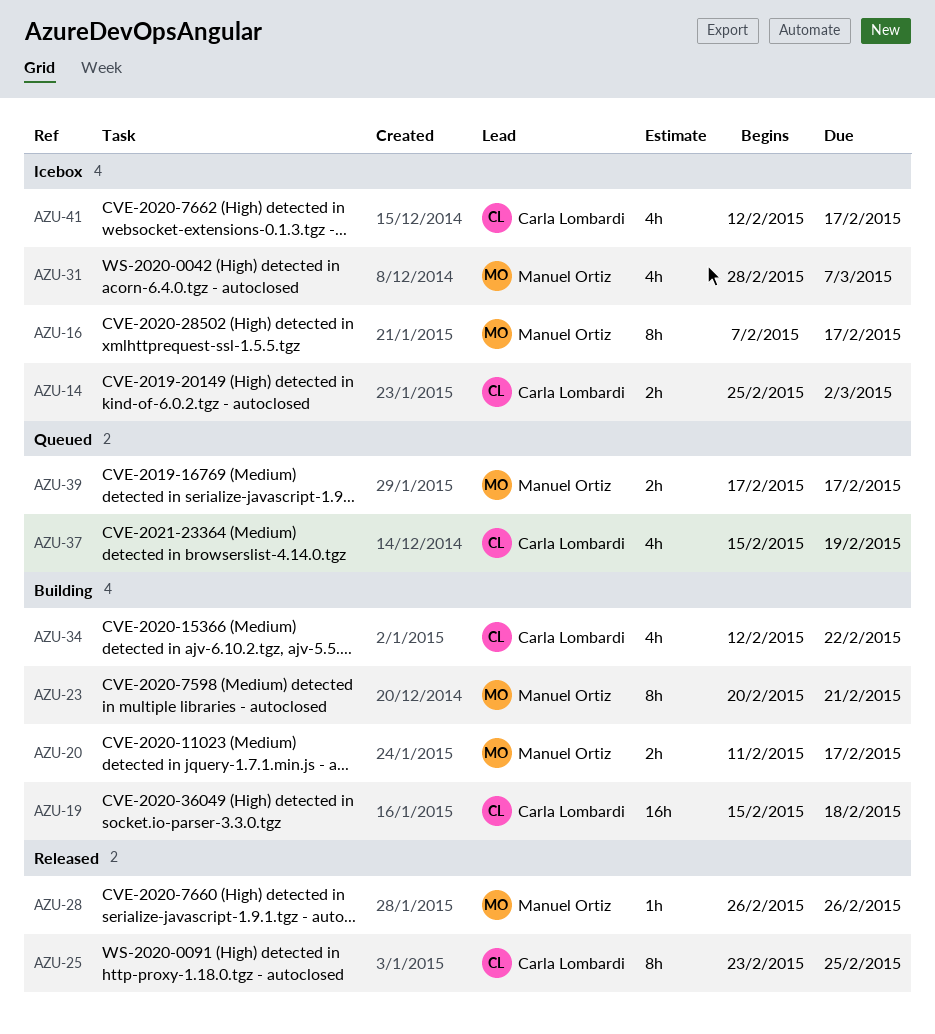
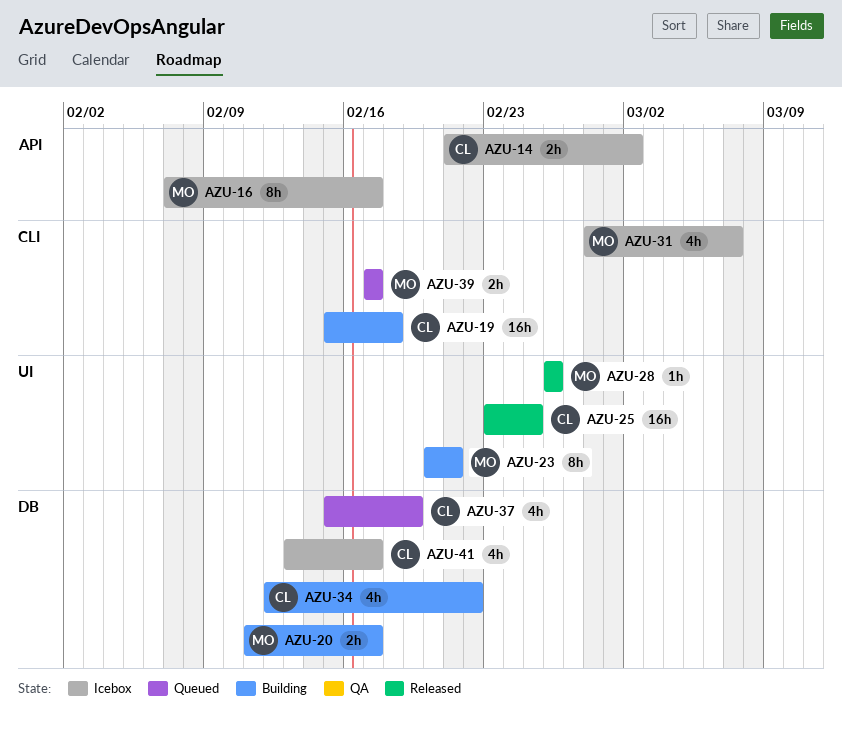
AZU-14, start: Feb 25 -> Feb 21
AZU-25, estimate: 8h -> 16h
AZU-41, start: Feb 12 -> Feb 13

